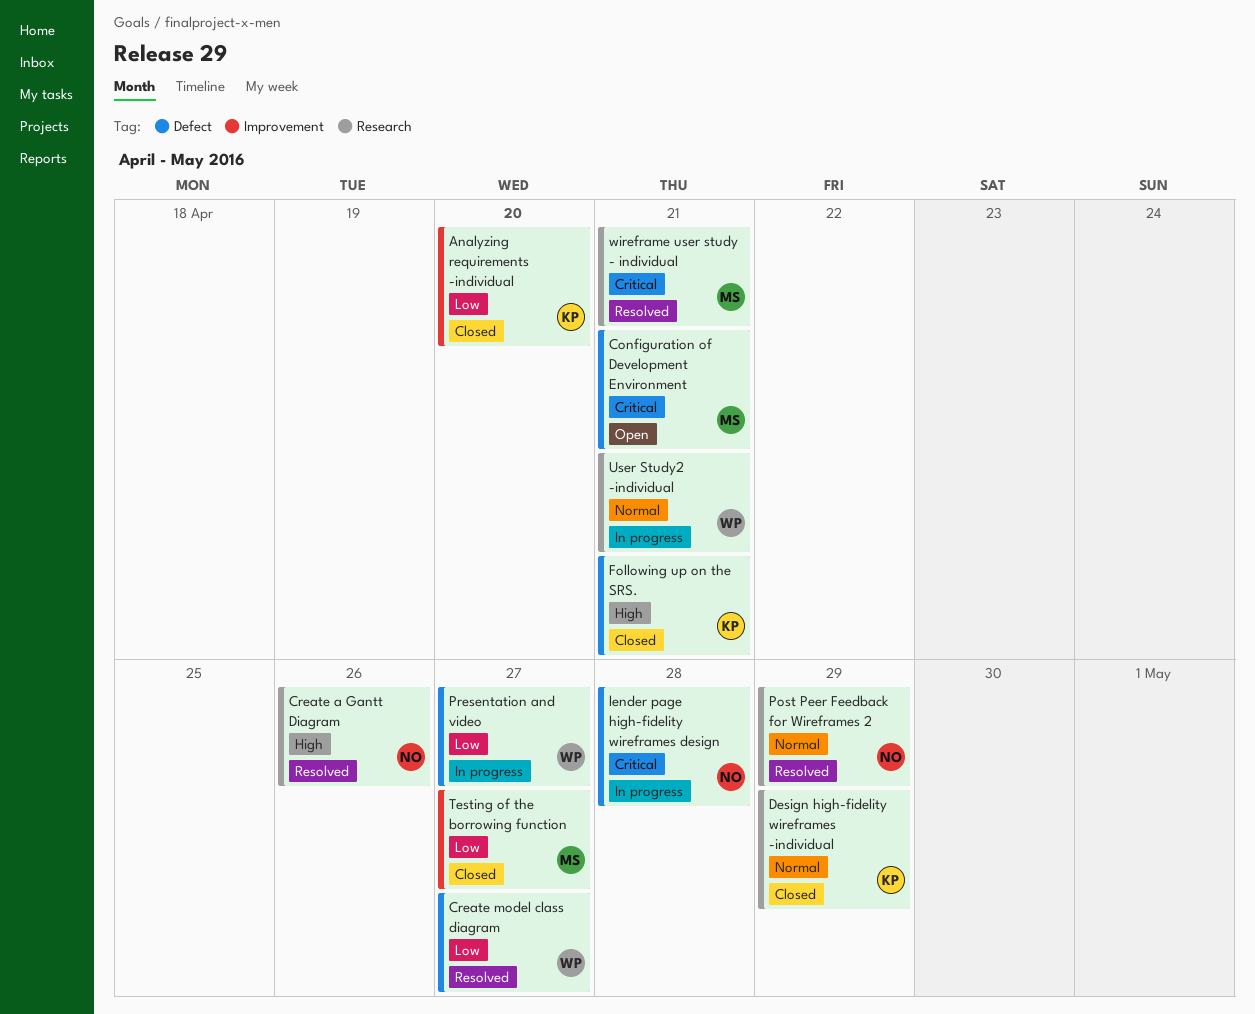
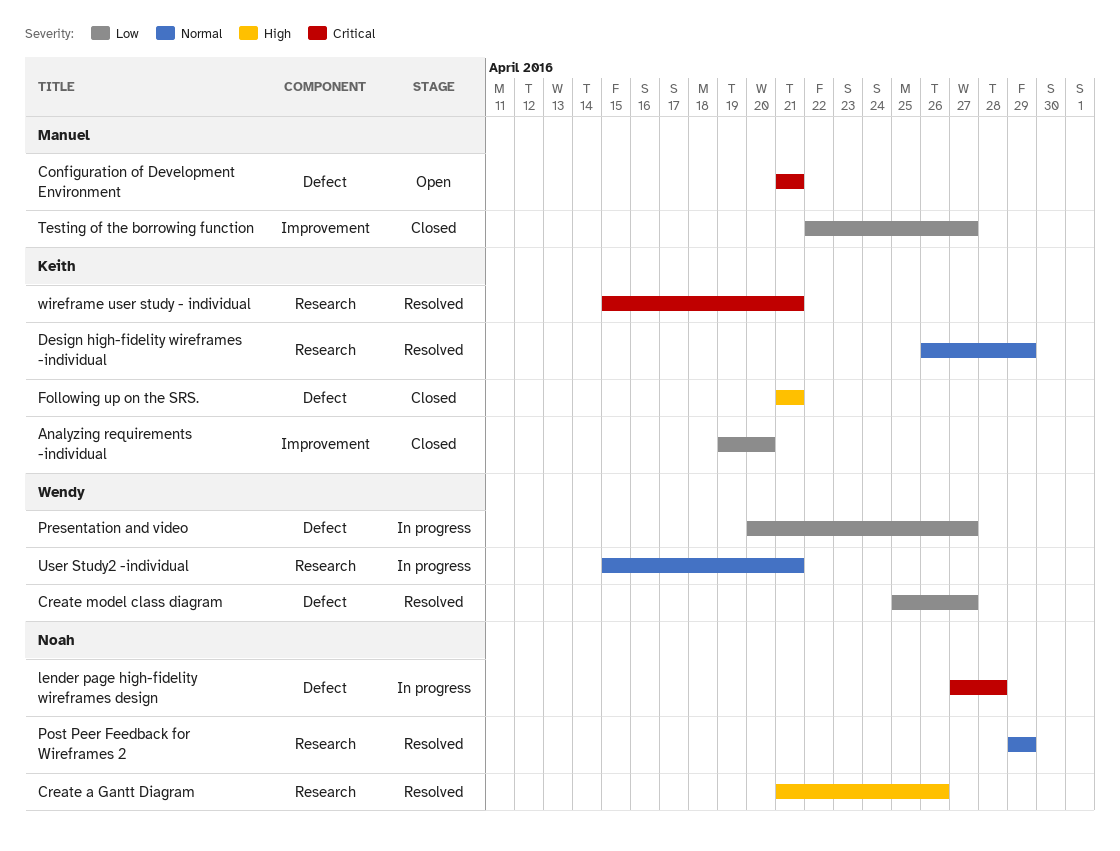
Design high-fidelity wireframes -individual, status: Closed -> Resolved
wireframe user study - individual, owner: Manuel -> Keith

